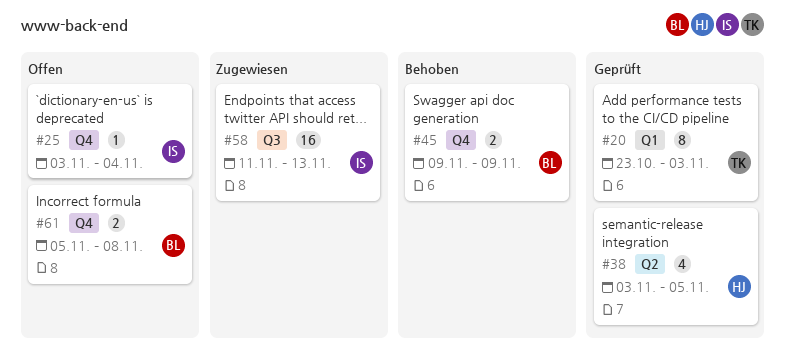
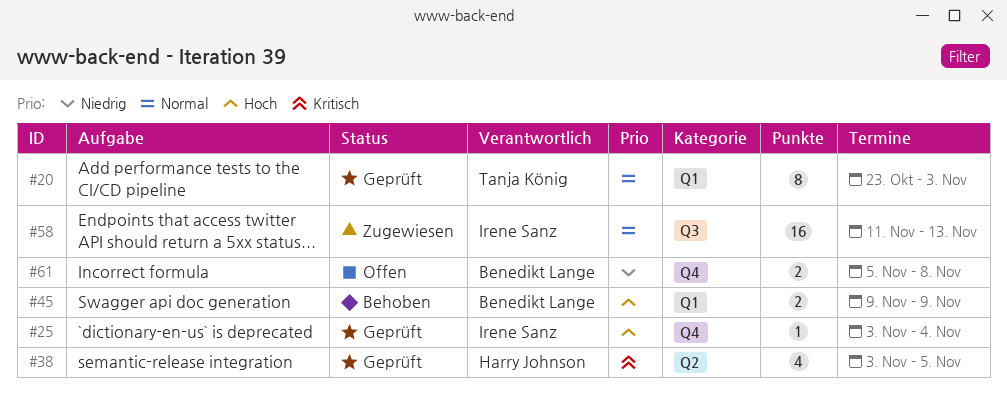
#25, status: Offen -> Geprüft
#45, label: Q4 -> Q1

